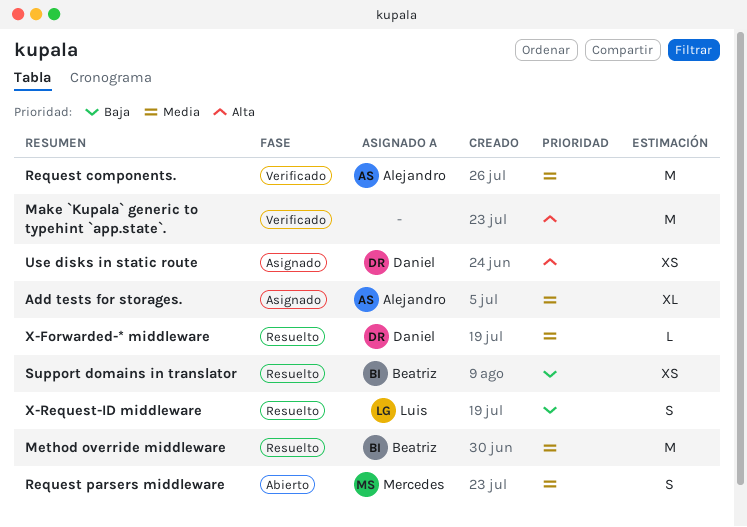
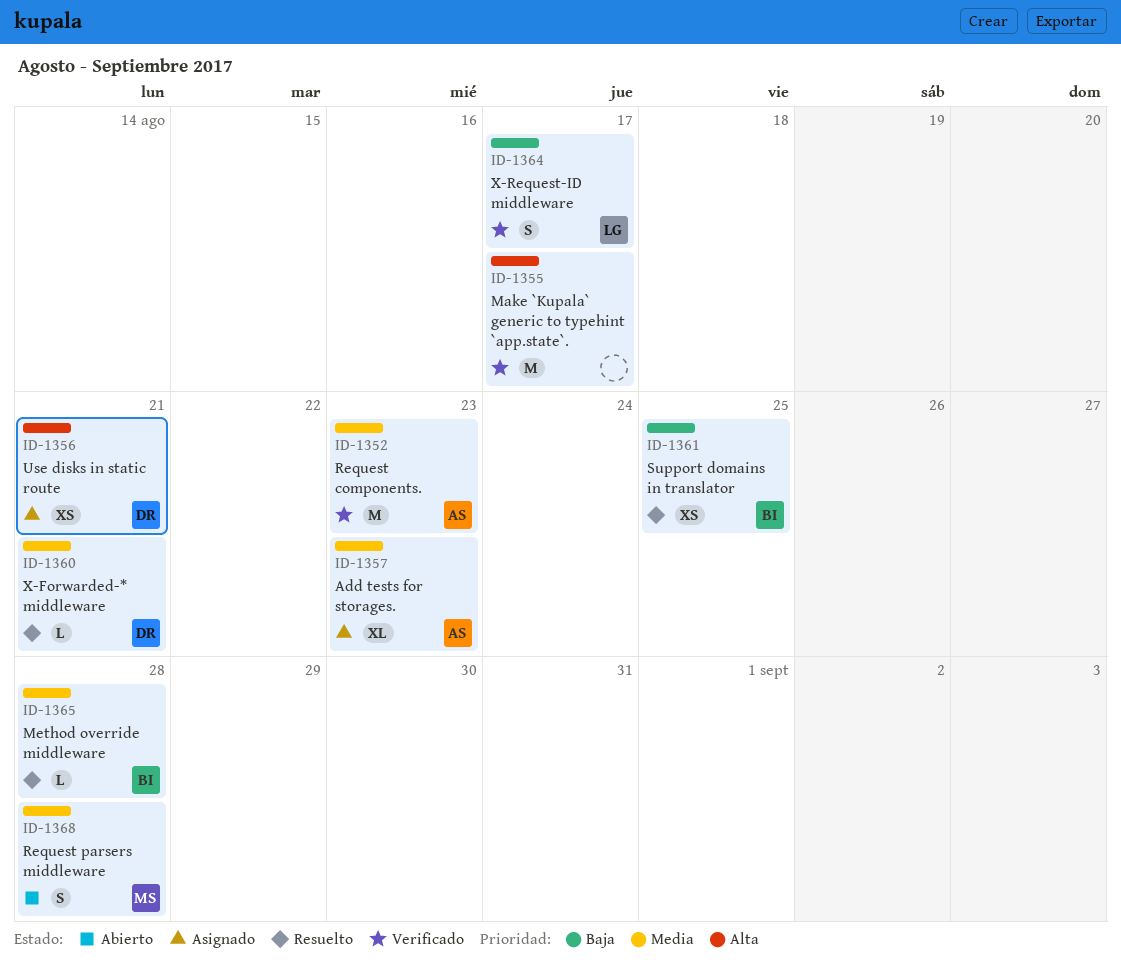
Method override middleware, estimate: M -> L
X-Request-ID middleware, status: Resuelto -> Verificado

